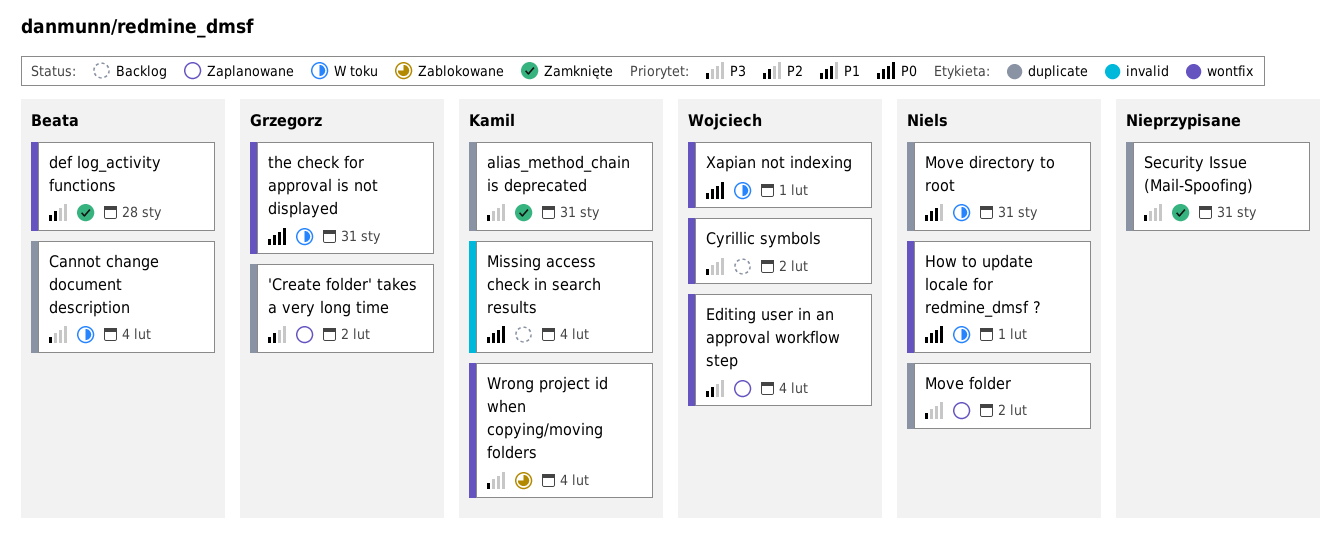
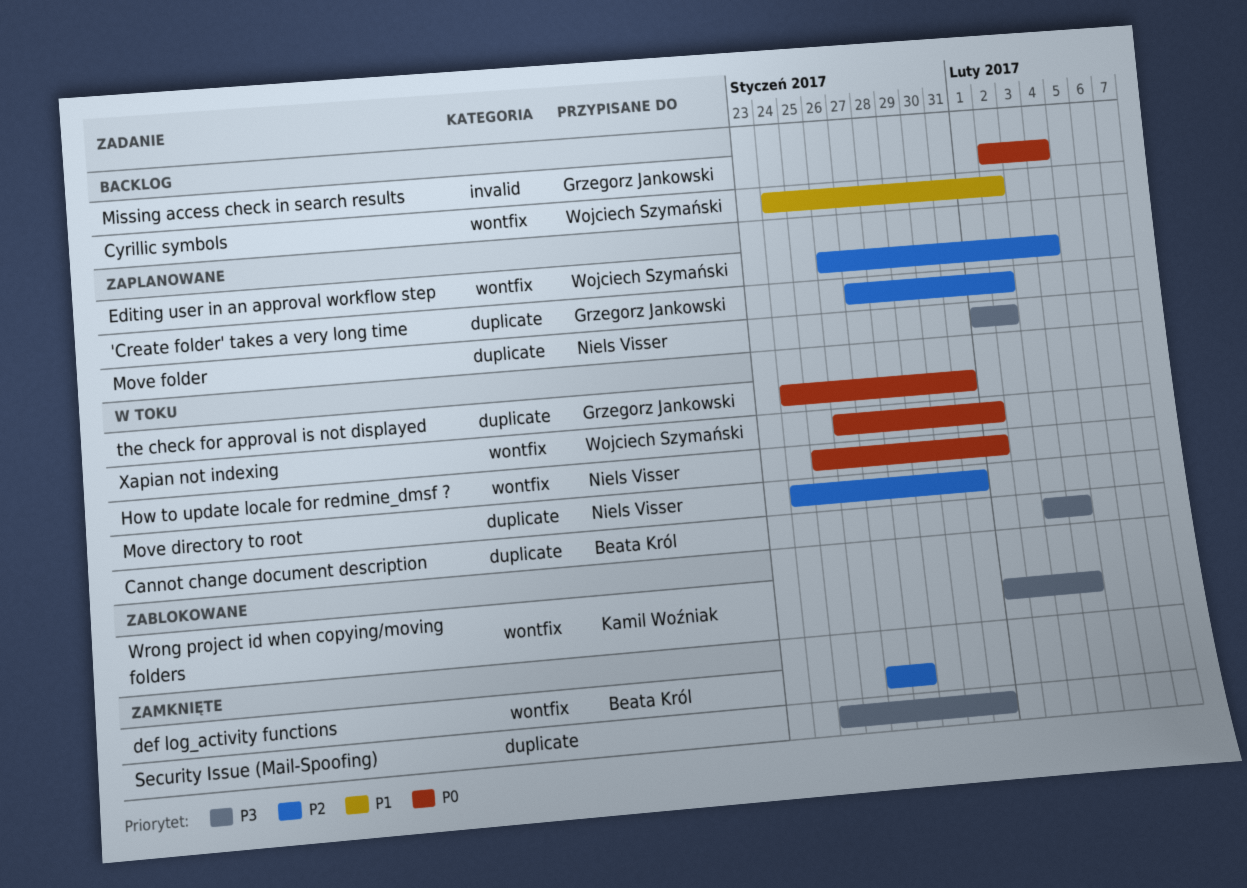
alias_method_chain is deprecated: present -> none
Cyrillic symbols, priority: P3 -> P1
Missing access check in search results, owner: Kamil Woźniak -> Grzegorz Jankowski
Move directory to root, priority: P1 -> P2
the check for approval is not displayed, label: wontfix -> duplicate

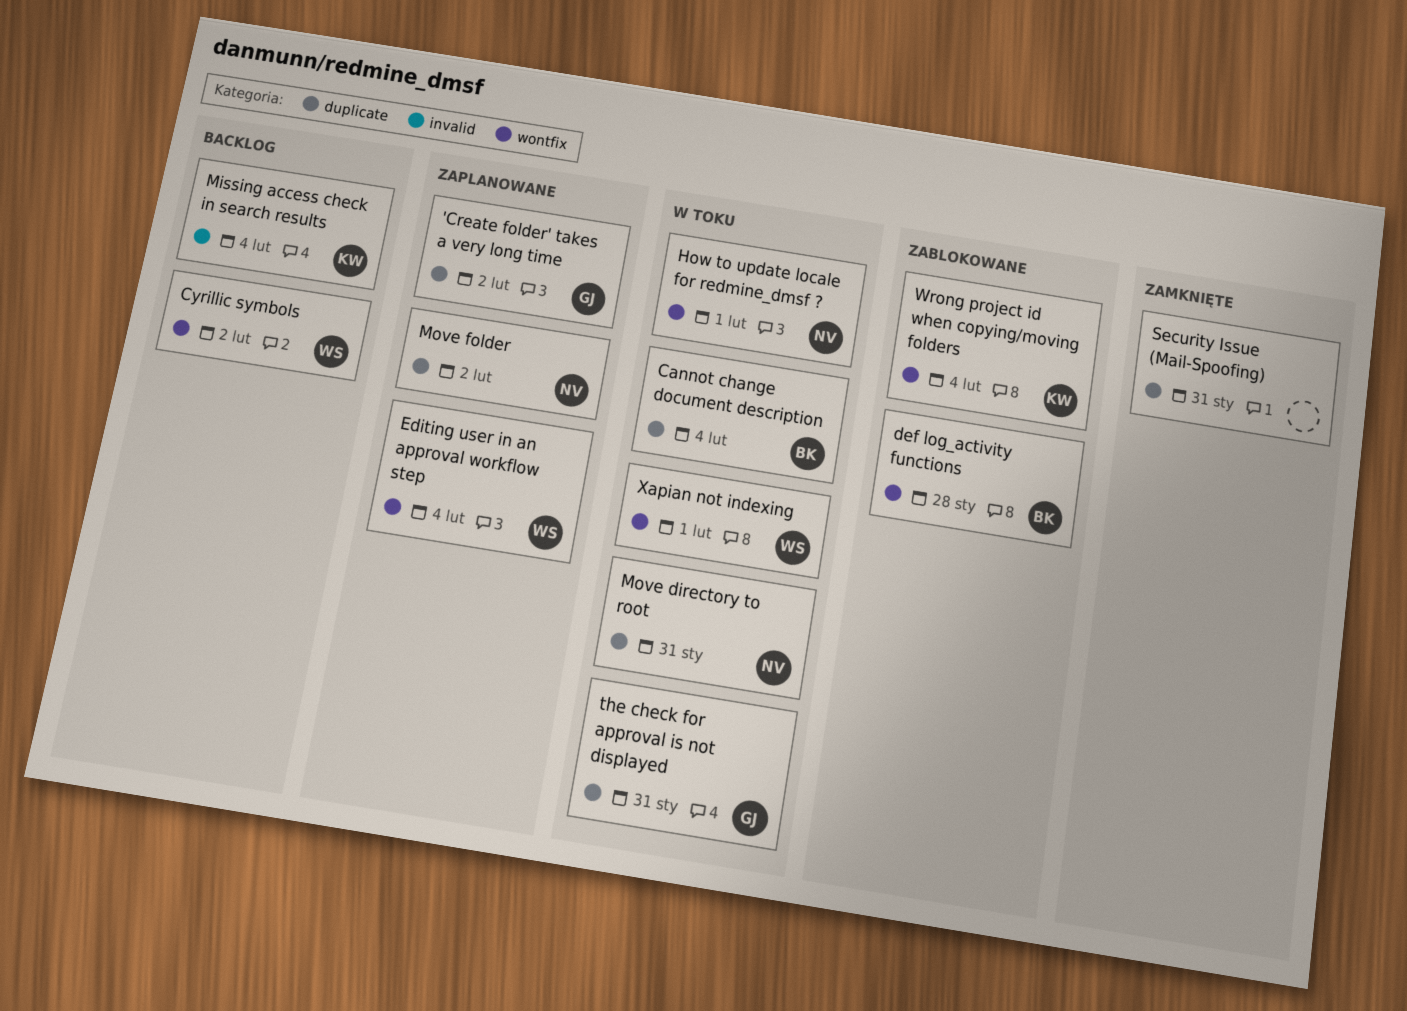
def log_activity functions, status: Zamknięte -> Zablokowane
Missing access check in search results, owner: Grzegorz Jankowski -> Kamil Woźniak

